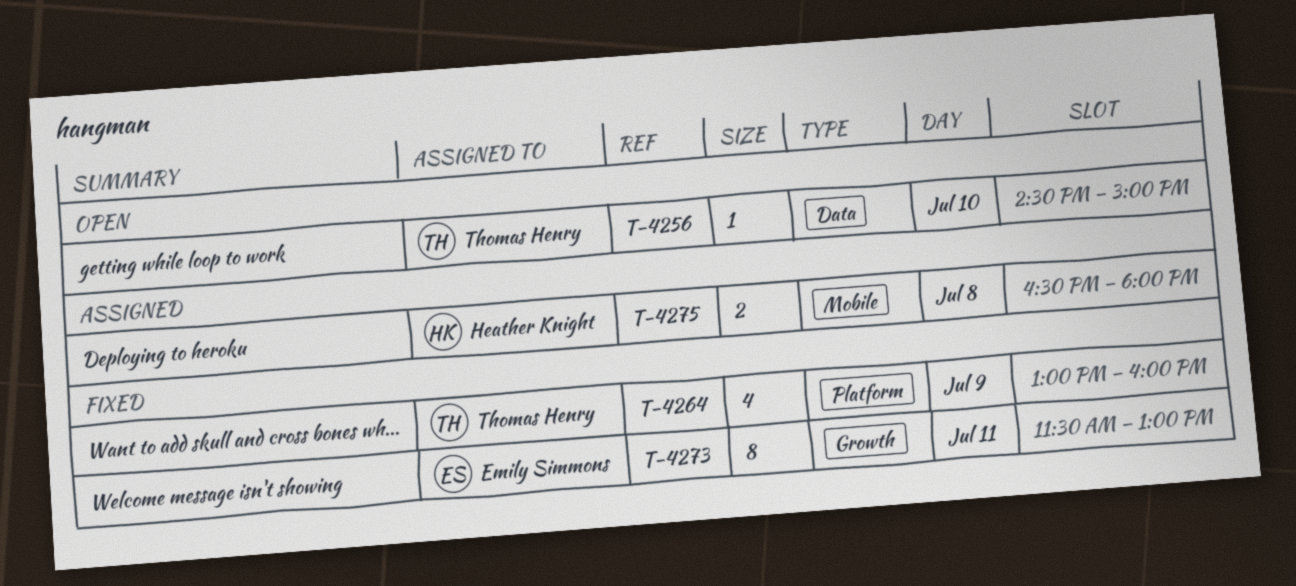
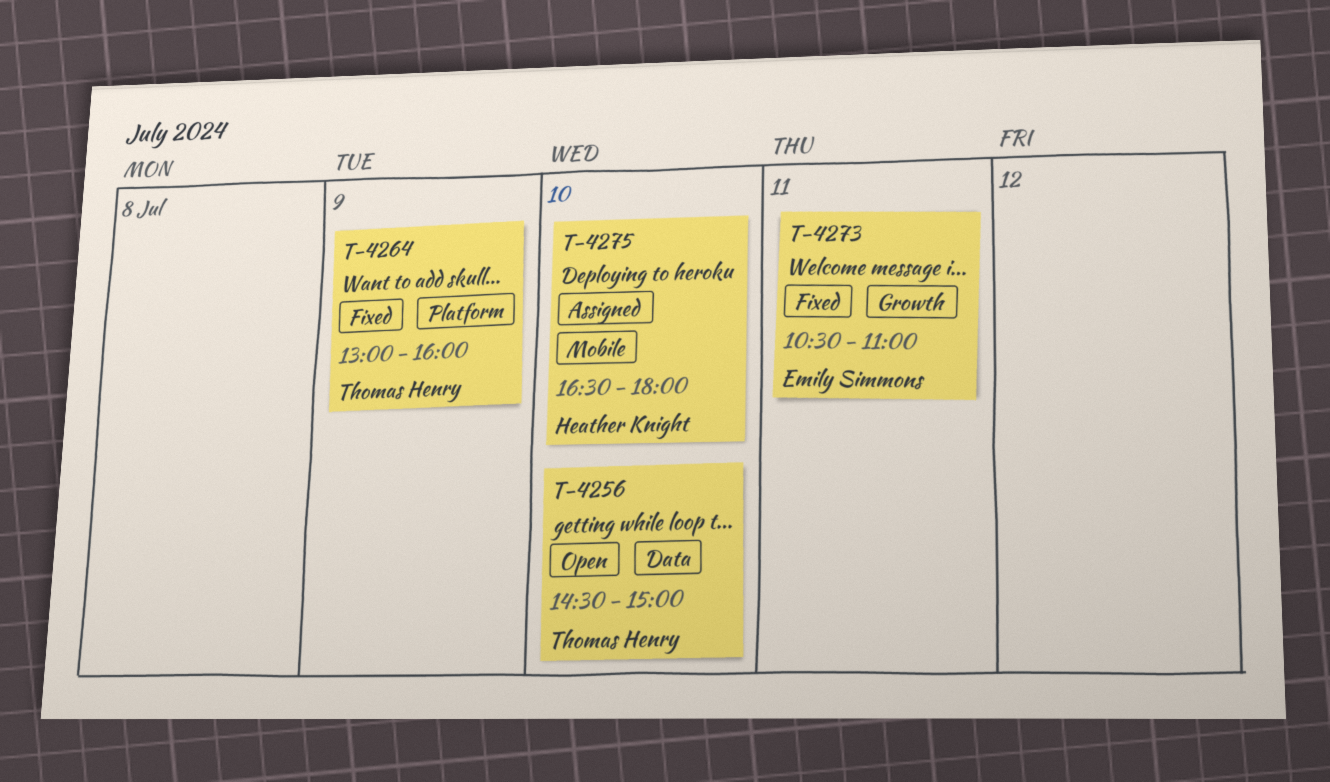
T-4273, begins: 11:30 -> 10:30
T-4273, ends: 13:00 -> 11:00
T-4275, day: Jul 8 -> Jul 10

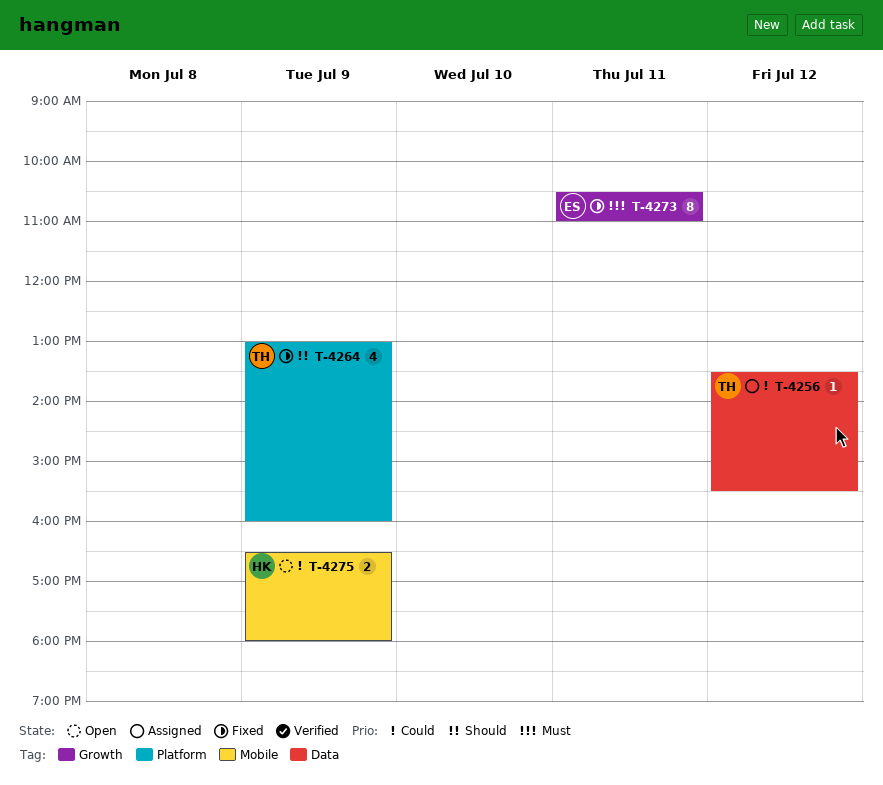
T-4256, status: Open -> Assigned
T-4256, day: Jul 10 -> Jul 12
T-4256, begins: 14:30 -> 13:30
T-4256, ends: 15:00 -> 15:30
T-4275, status: Assigned -> Open
T-4275, day: Jul 10 -> Jul 9

